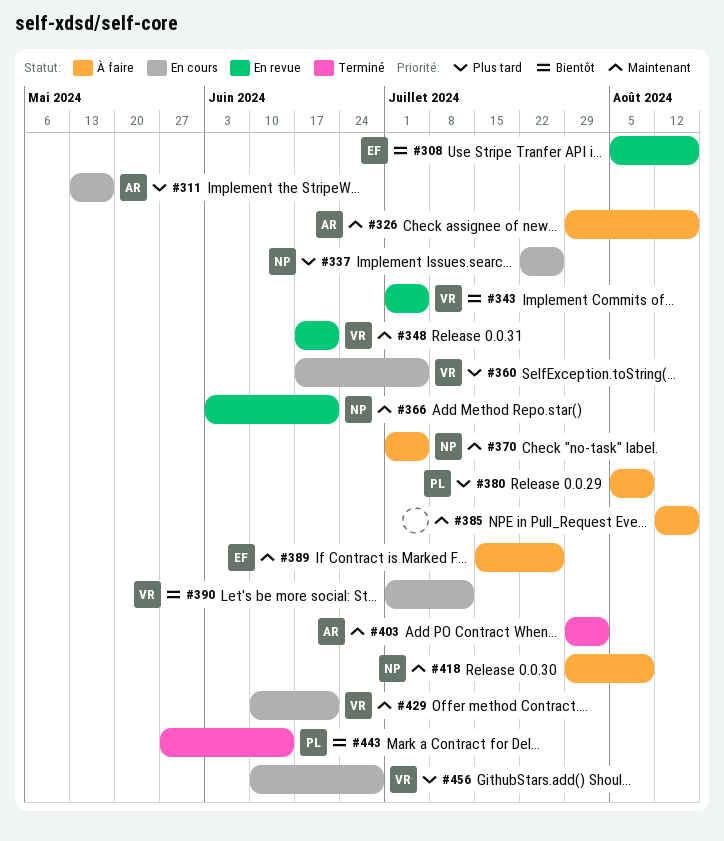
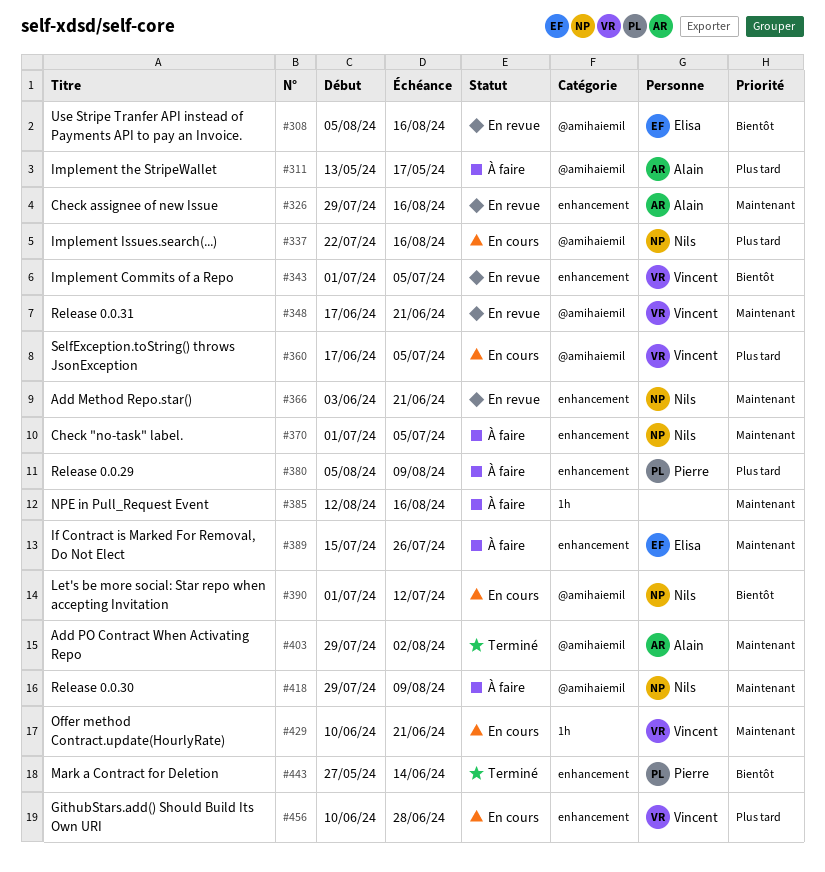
#311, status: En cours -> À faire
#326, status: À faire -> En revue
#337, due: Jul 26 -> Aug 16
#390, owner: Vincent -> Nils

